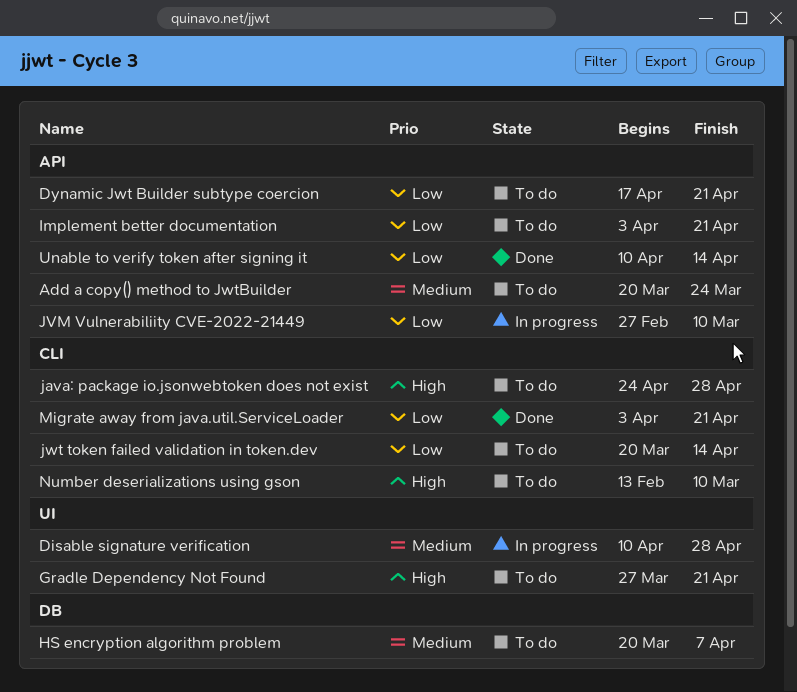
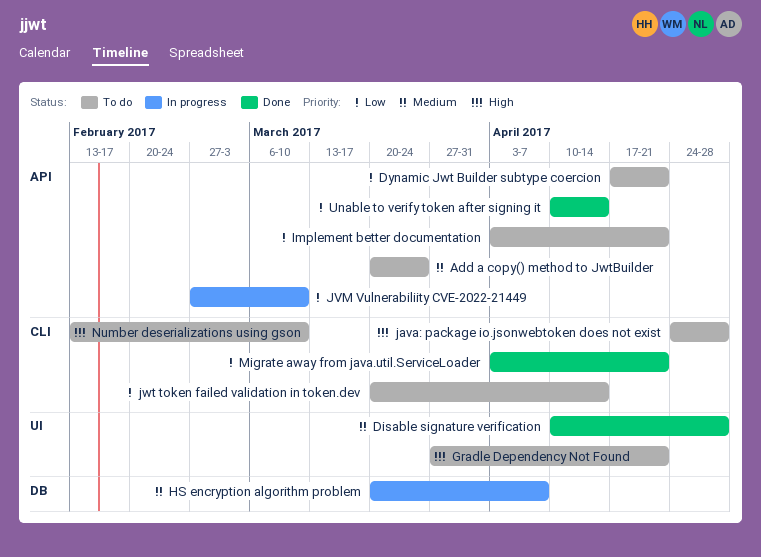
Disable signature verification, status: In progress -> Done
HS encryption algorithm problem, status: To do -> In progress

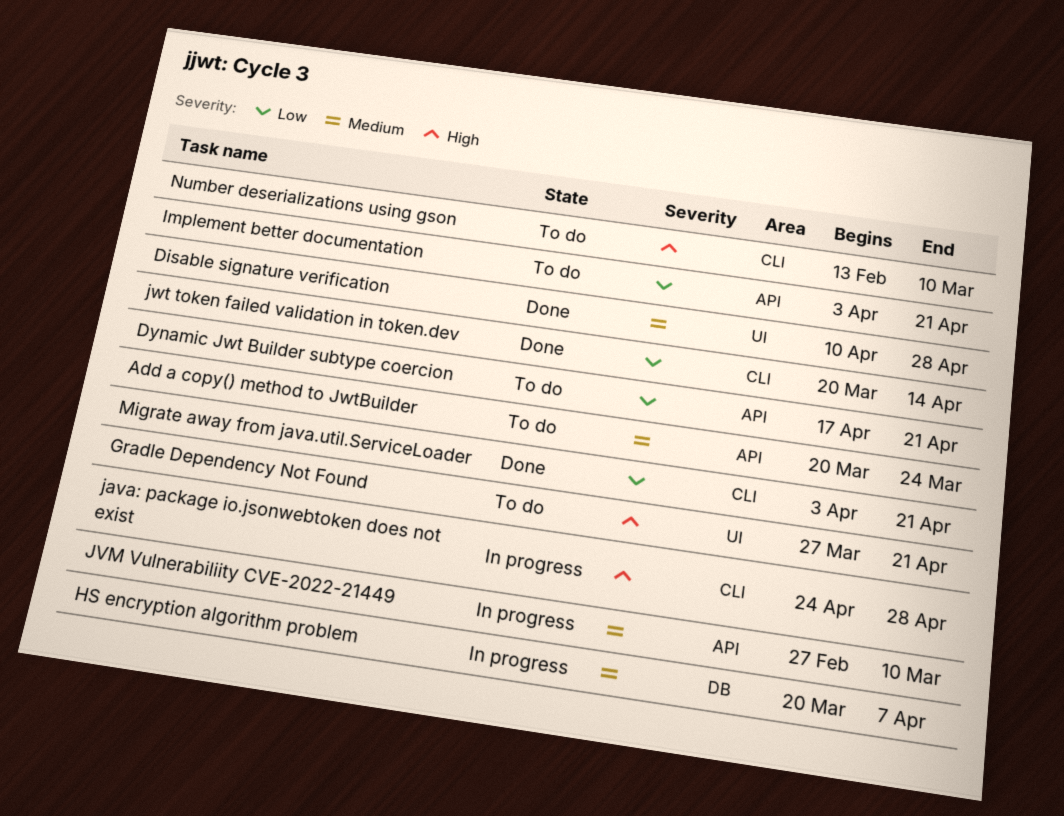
java: package io.jsonwebtoken does not exist, status: To do -> In progress
JVM Vulnerabiliity CVE-2022-21449, priority: Low -> Medium
jwt token failed validation in token.dev, status: To do -> Done
Unable to verify token after signing it: present -> none

